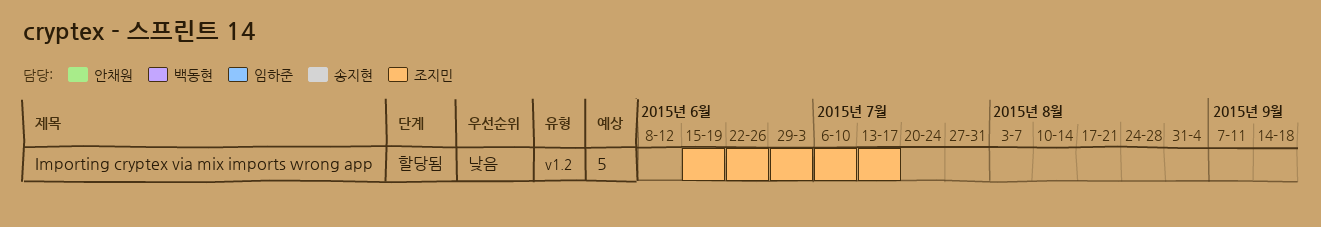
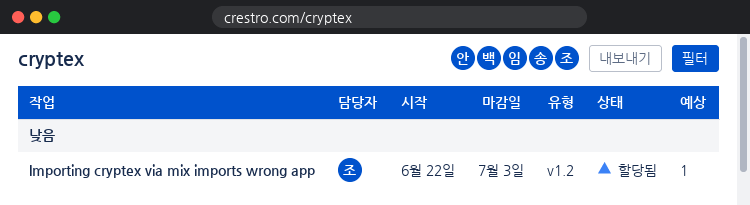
Importing cryptex via mix imports wrong app, estimate: 5 -> 1
Importing cryptex via mix imports wrong app, start: Jun 15 -> Jun 22
Importing cryptex via mix imports wrong app, due: Jul 17 -> Jul 3

